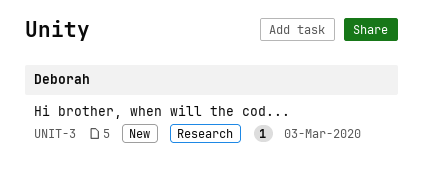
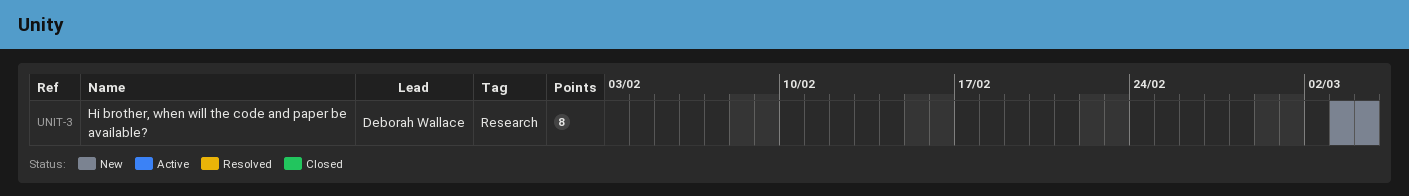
UNIT-3, estimate: 1 -> 8
UNIT-3, due: Mar 3 -> Mar 4

